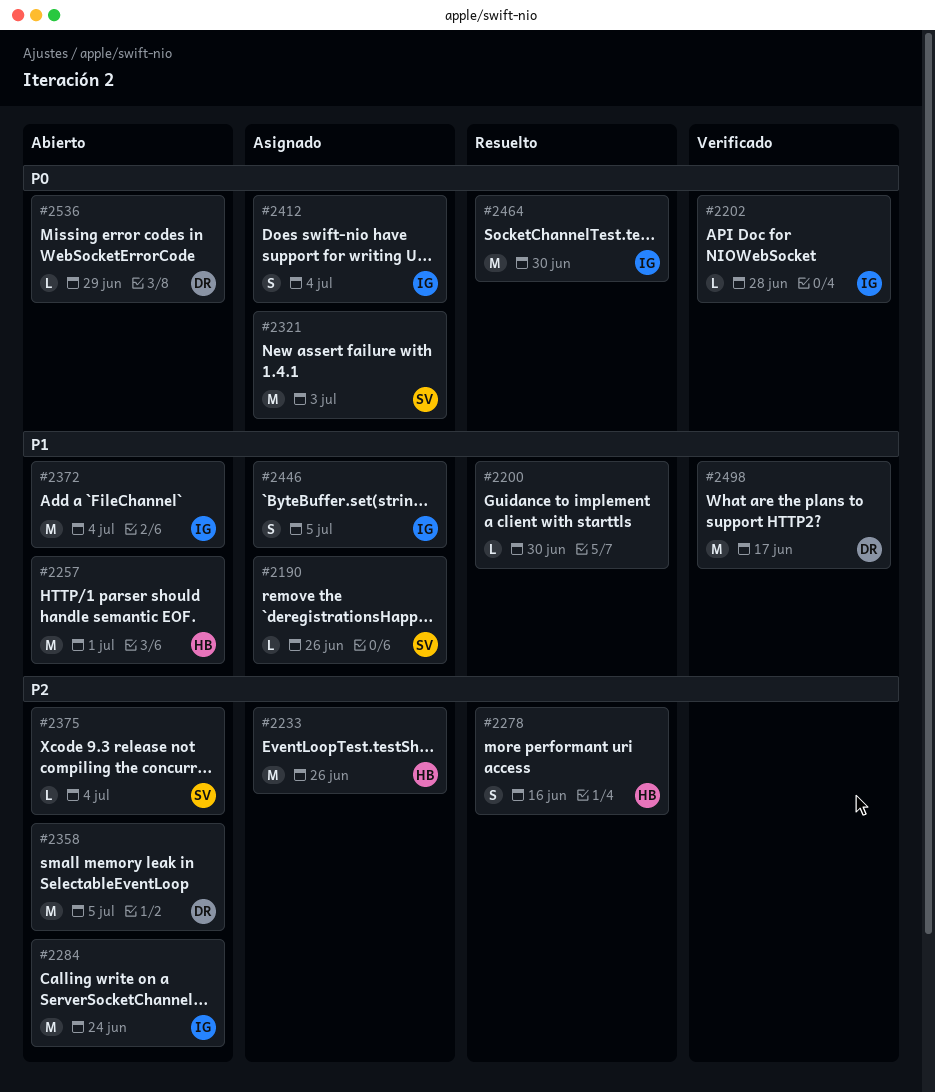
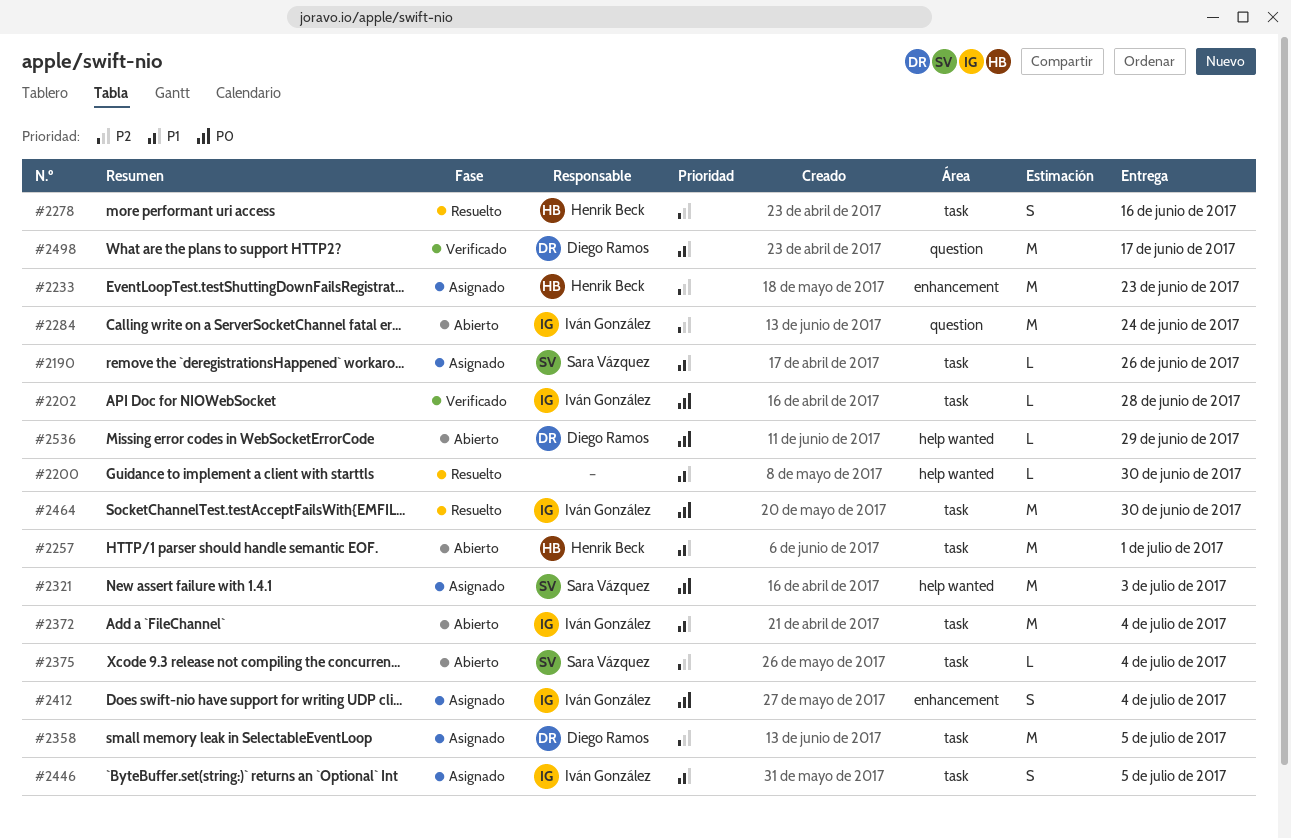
#2233, due: Jun 26 -> Jun 23
#2358, status: Abierto -> Asignado

